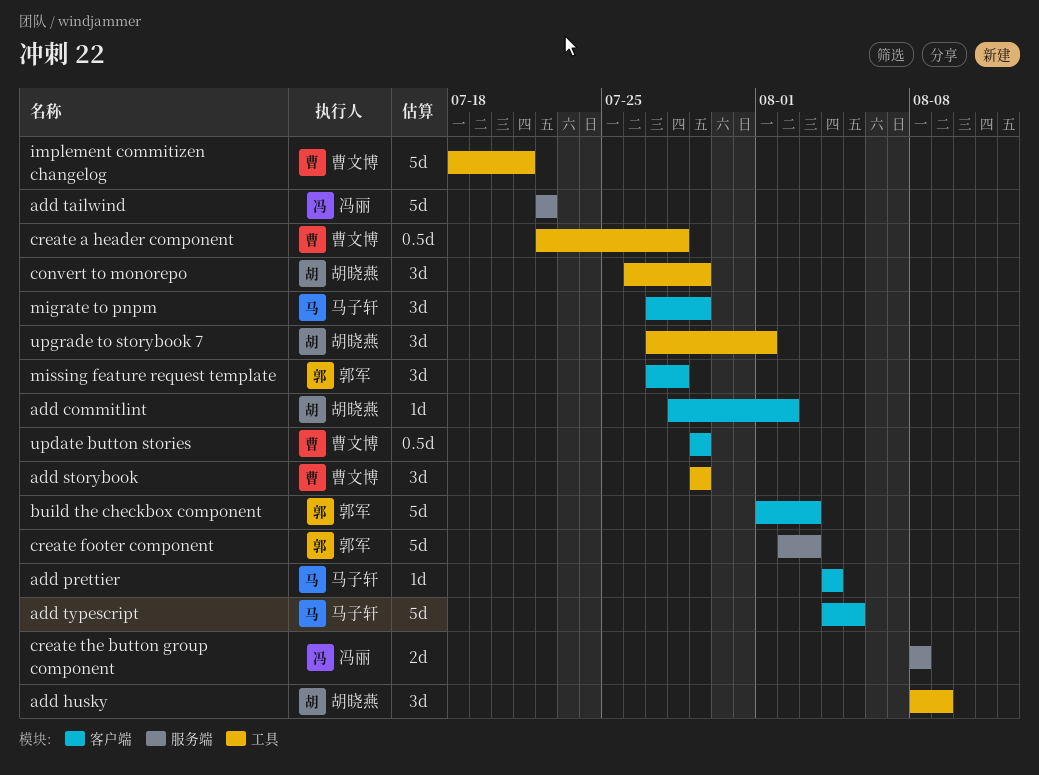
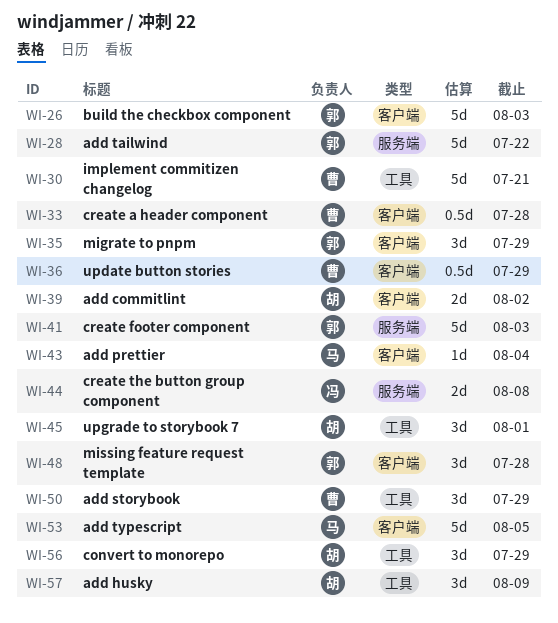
add commitlint, estimate: 1d -> 2d
add tailwind, owner: 冯丽 -> 郭军
create a header component, label: 工具 -> 客户端
migrate to pnpm, owner: 马子轩 -> 郭军

